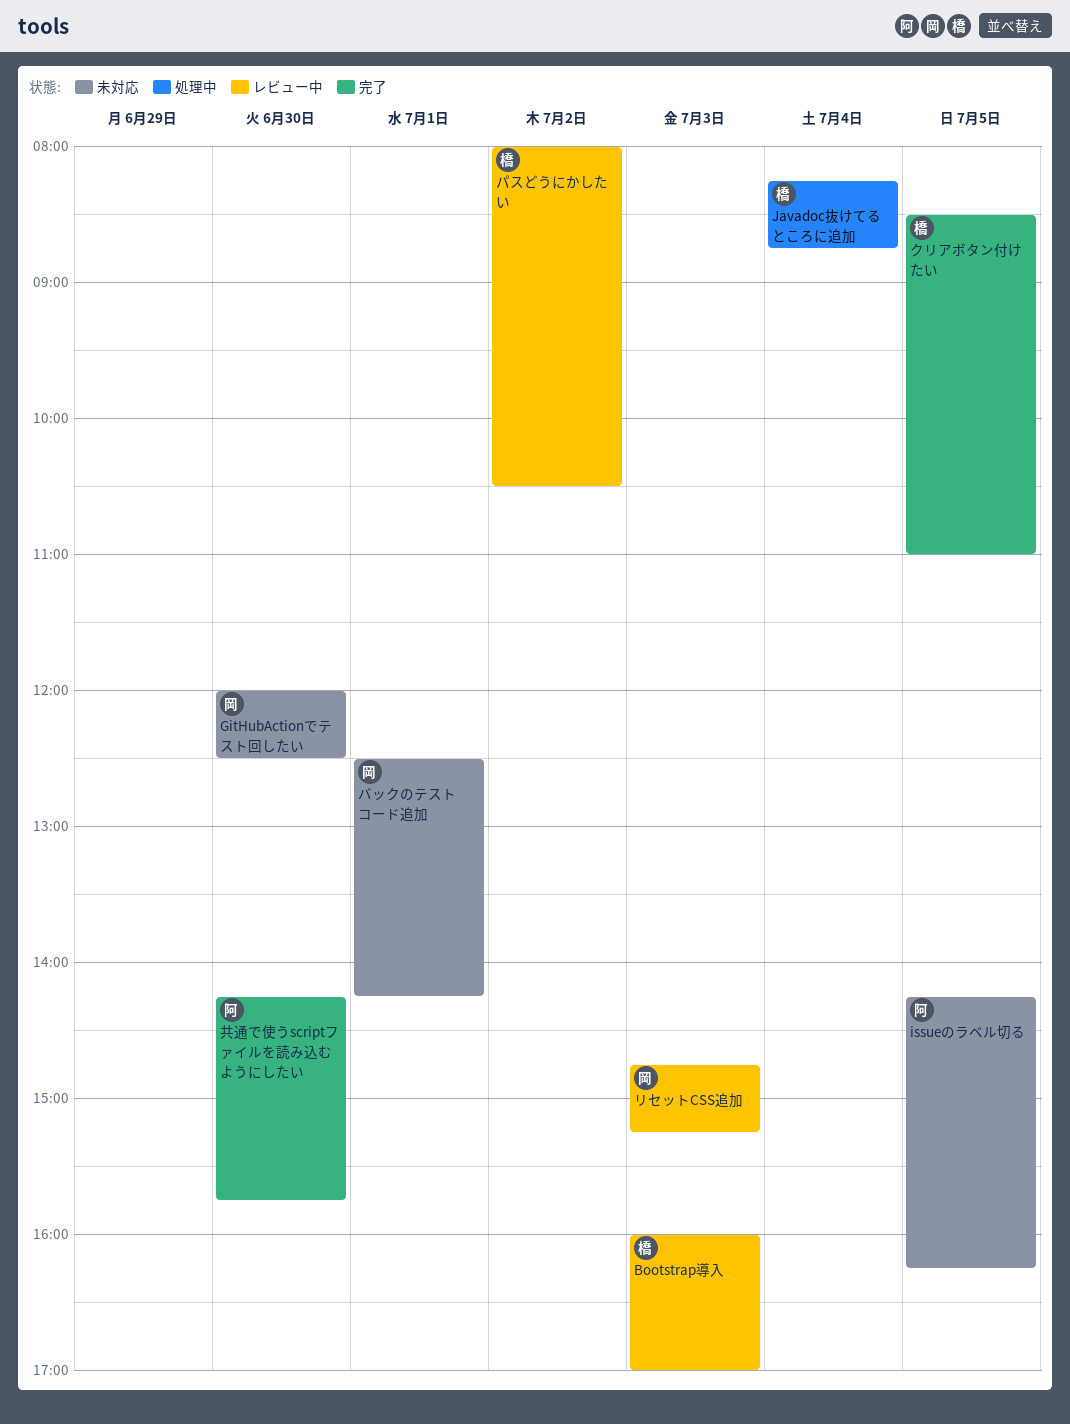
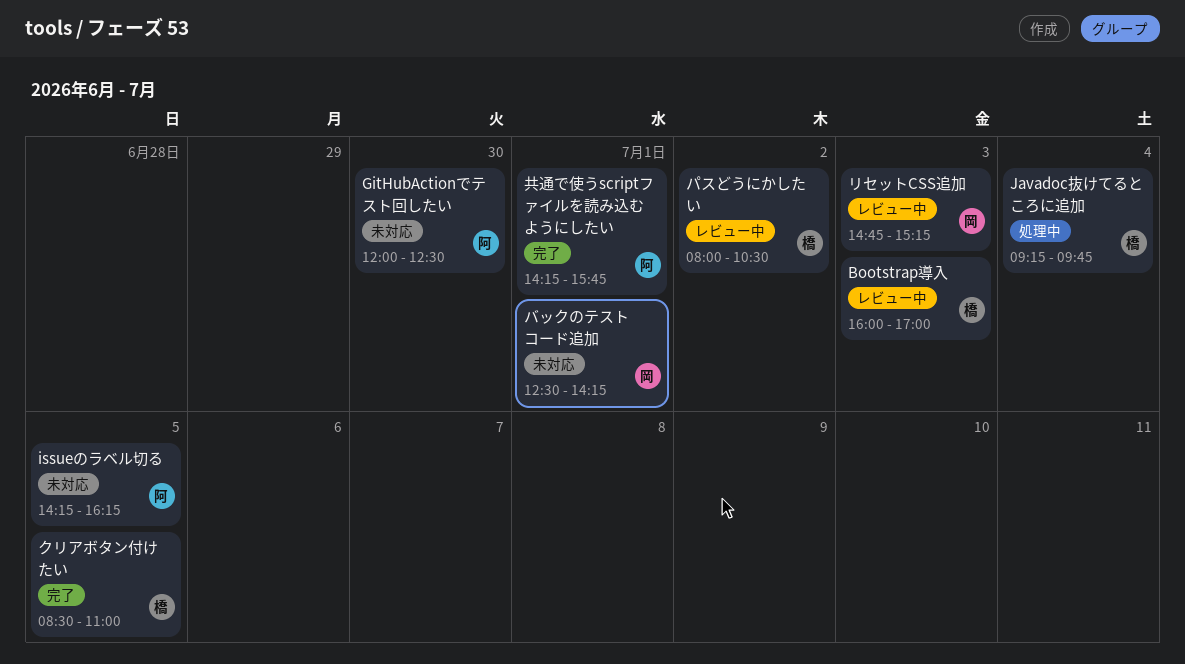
GitHubActionでテスト回したい, owner: 岡 -> 阿
Javadoc抜けてるところに追加, begins: 08:15 -> 09:15
Javadoc抜けてるところに追加, ends: 08:45 -> 09:45
共通で使うscriptファイルを読み込むようにしたい, day: Jun 30 -> Jul 1

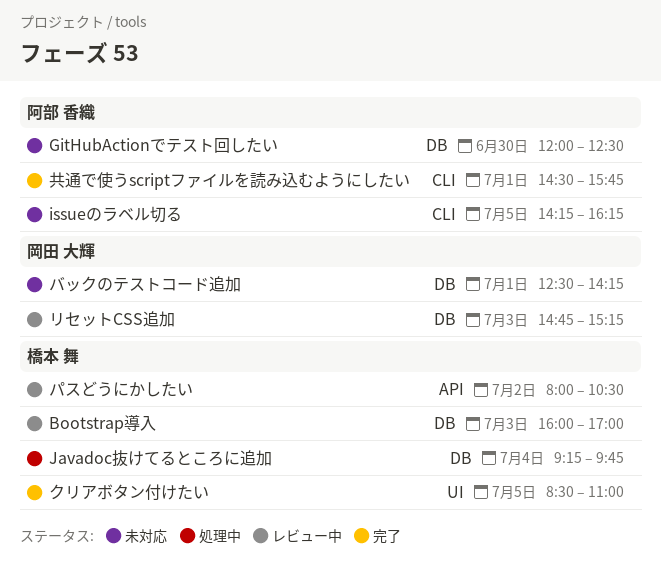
共通で使うscriptファイルを読み込むようにしたい, begins: 14:15 -> 14:30

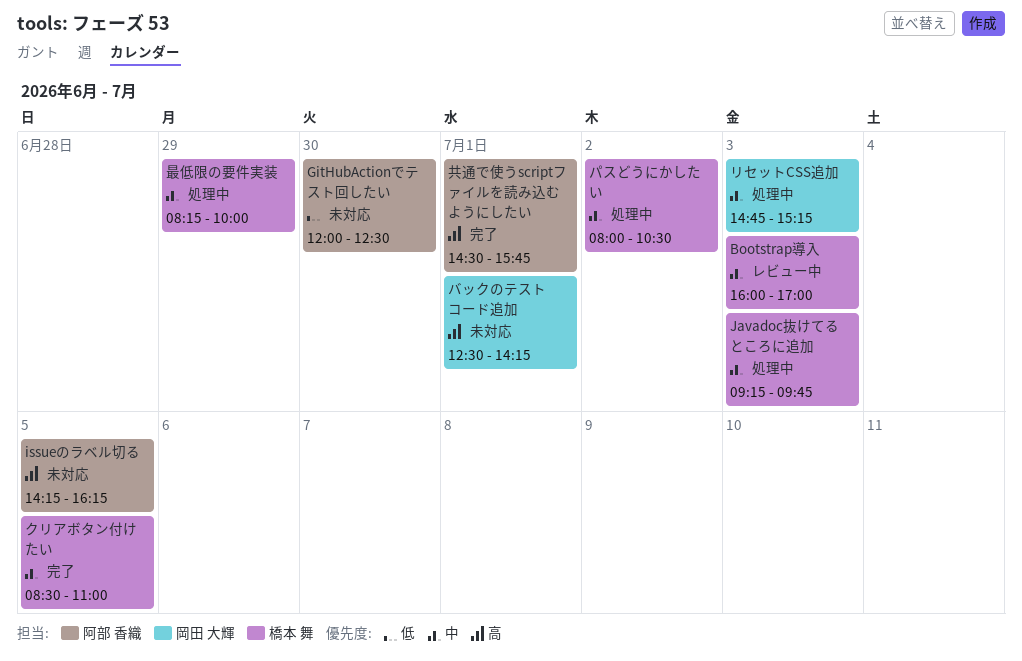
Javadoc抜けてるところに追加, day: Jul 4 -> Jul 3
パスどうにかしたい, status: レビュー中 -> 処理中
リセットCSS追加, status: レビュー中 -> 処理中
最低限の要件実装: none -> present

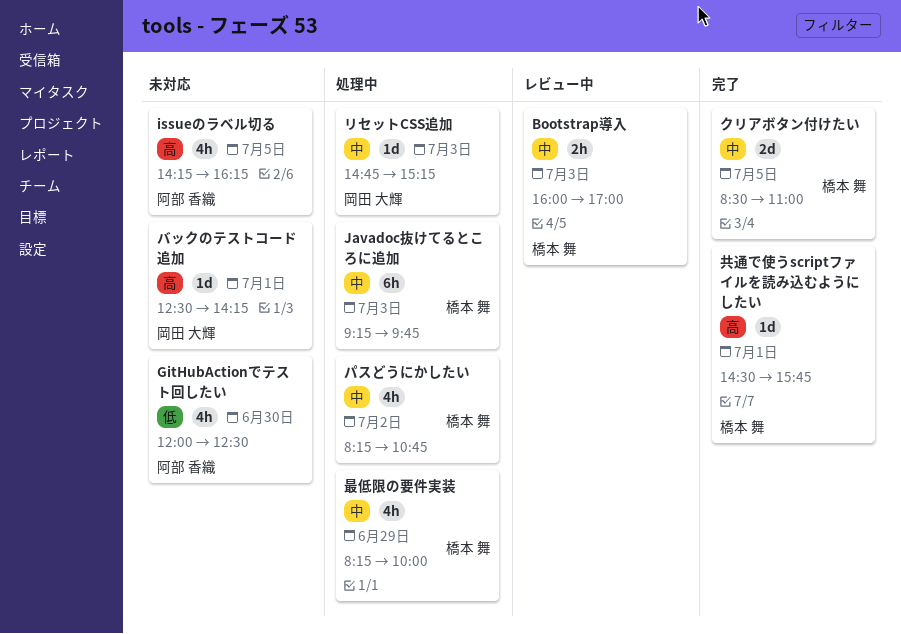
パスどうにかしたい, begins: 08:00 -> 08:15
パスどうにかしたい, ends: 10:30 -> 10:45
共通で使うscriptファイルを読み込むようにしたい, owner: 阿部 香織 -> 橋本 舞

